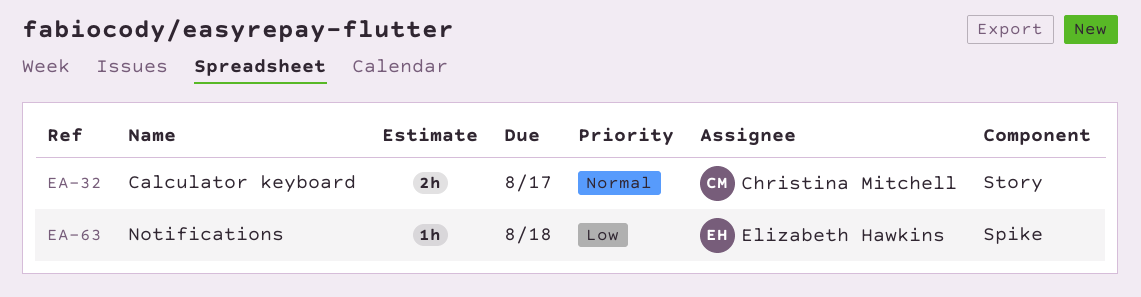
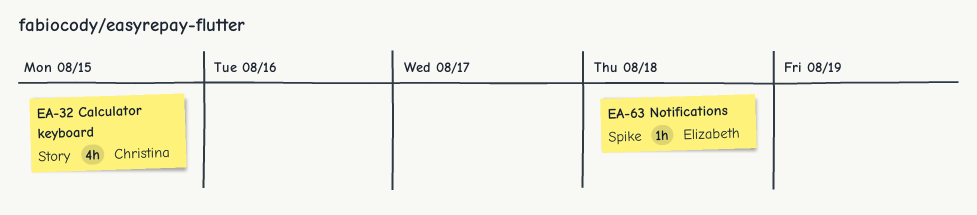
EA-32, estimate: 2h -> 4h
EA-32, due: Aug 17 -> Aug 15

